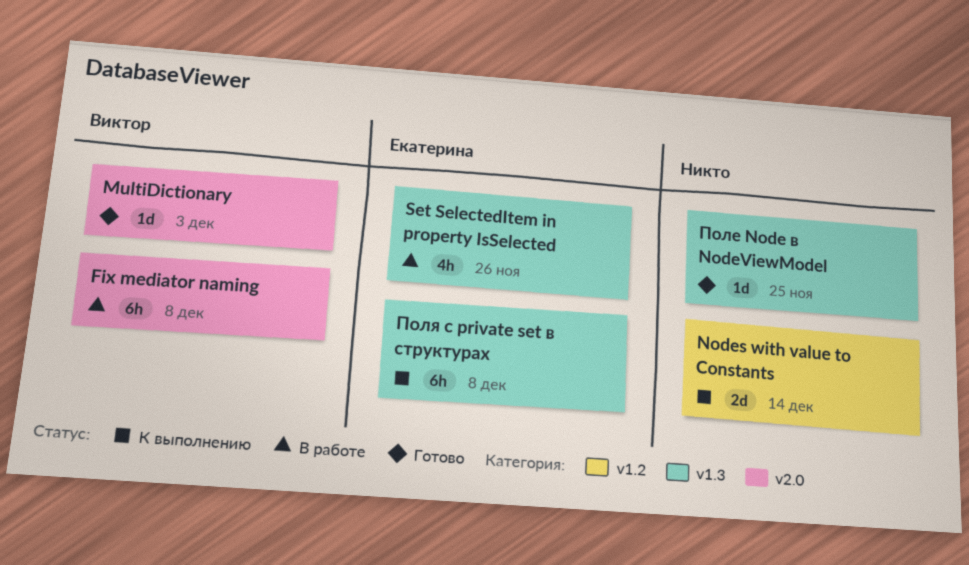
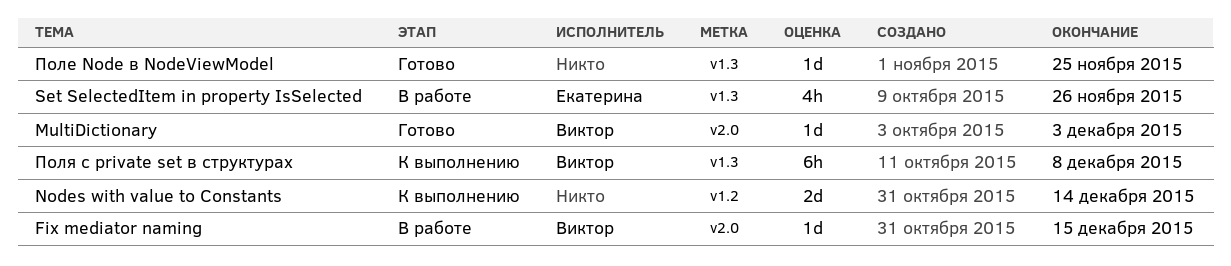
Fix mediator naming, estimate: 6h -> 1d
Fix mediator naming, due: Dec 8 -> Dec 15
Поля с private set в структурах, owner: Екатерина -> Виктор

